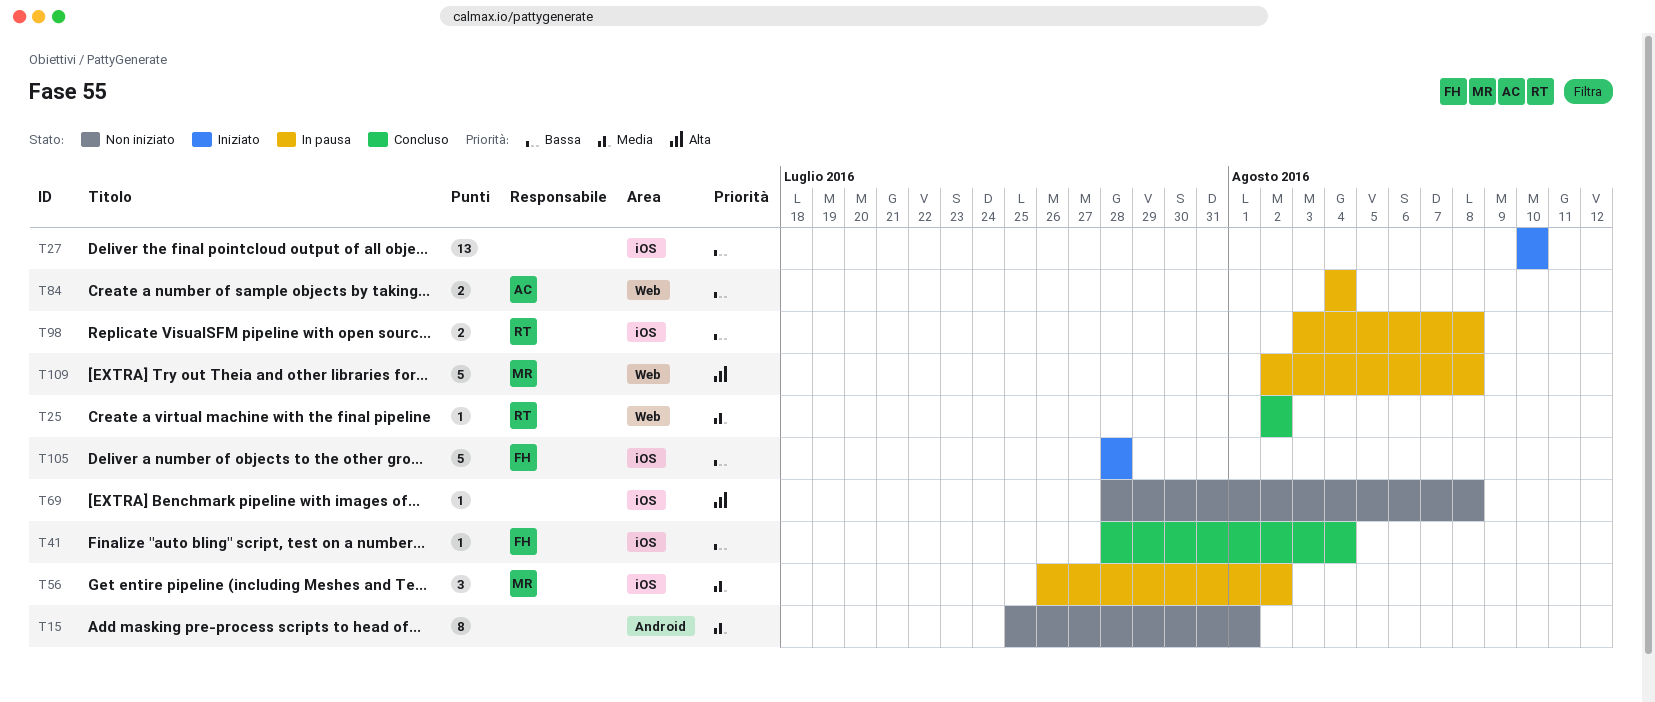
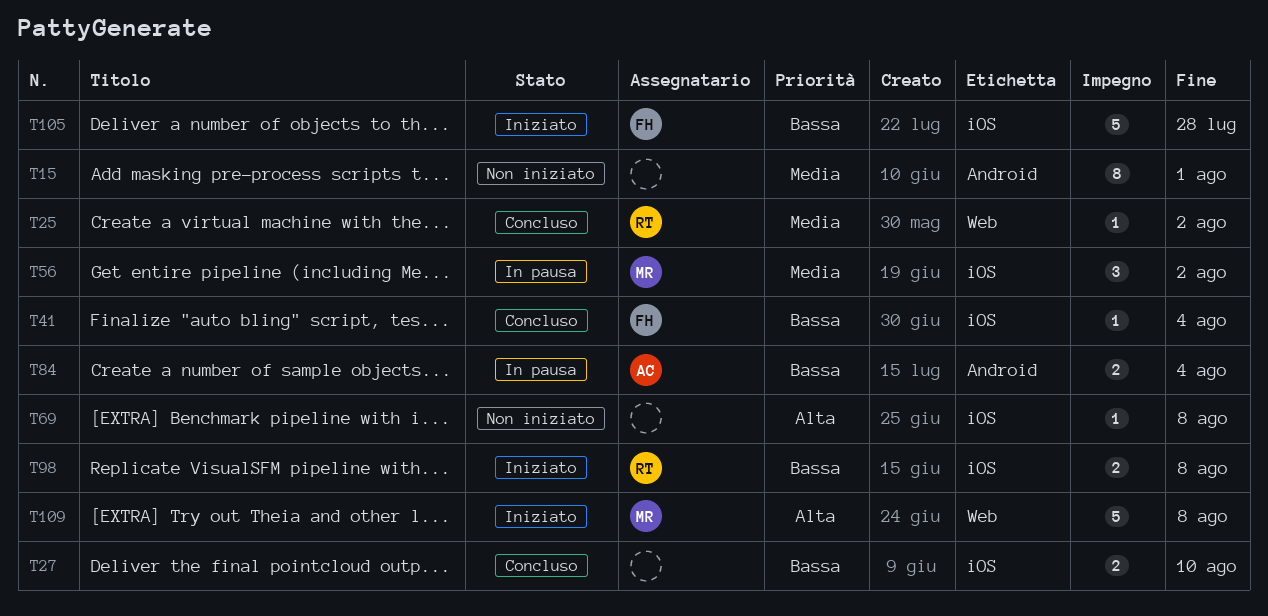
T27, status: Iniziato -> Concluso
T27, estimate: 13 -> 2
T84, label: Web -> Android
T98, status: In pausa -> Iniziato
T109, status: In pausa -> Iniziato

